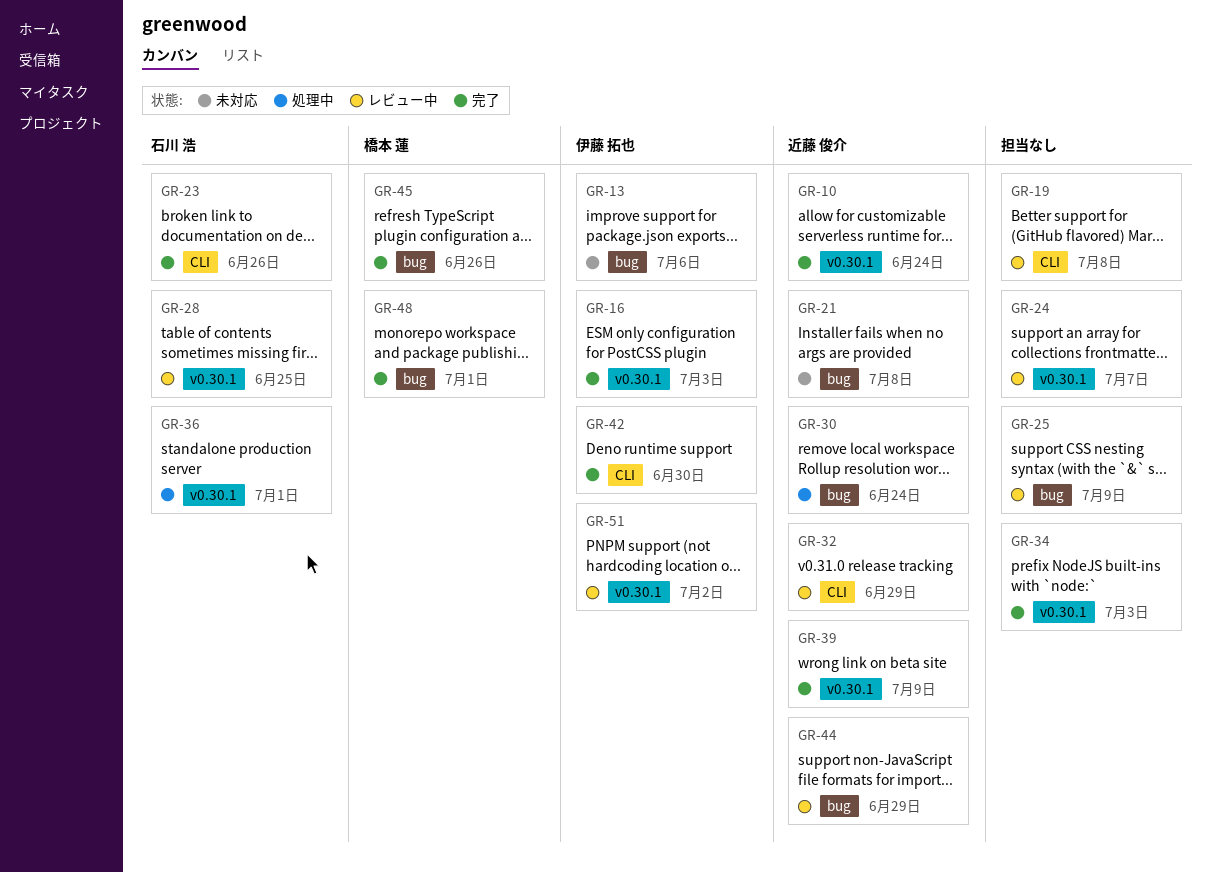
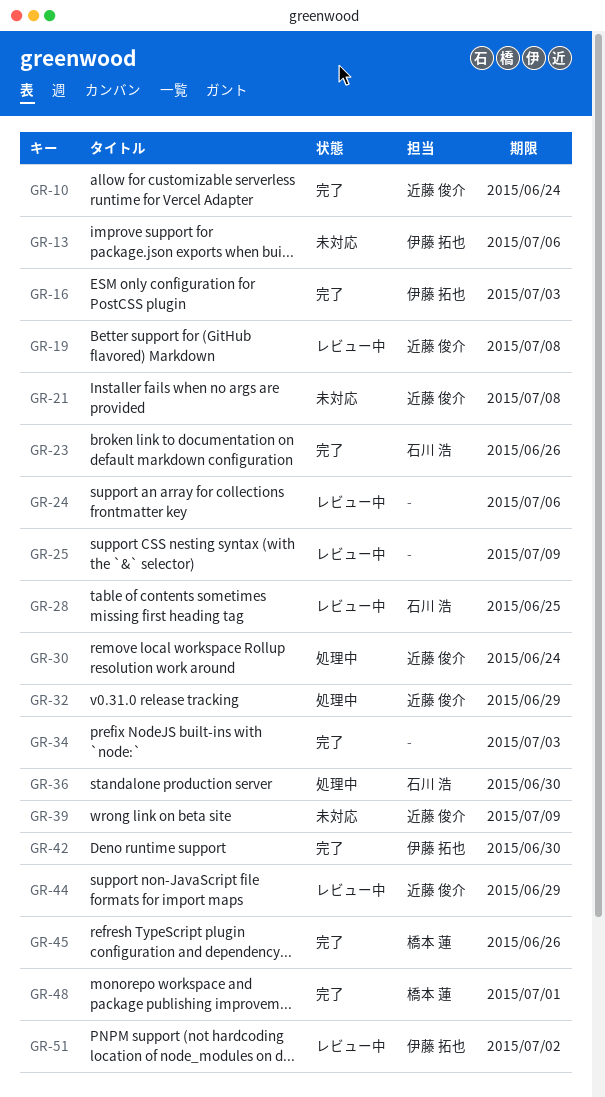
GR-19, owner: none -> 近藤 俊介
GR-24, due: Jul 7 -> Jul 6
GR-32, status: レビュー中 -> 処理中
GR-36, due: Jul 1 -> Jun 30
GR-39, status: 完了 -> 未対応

